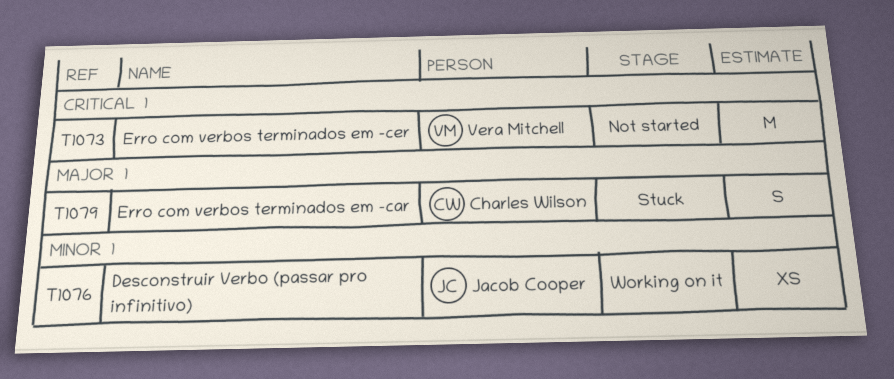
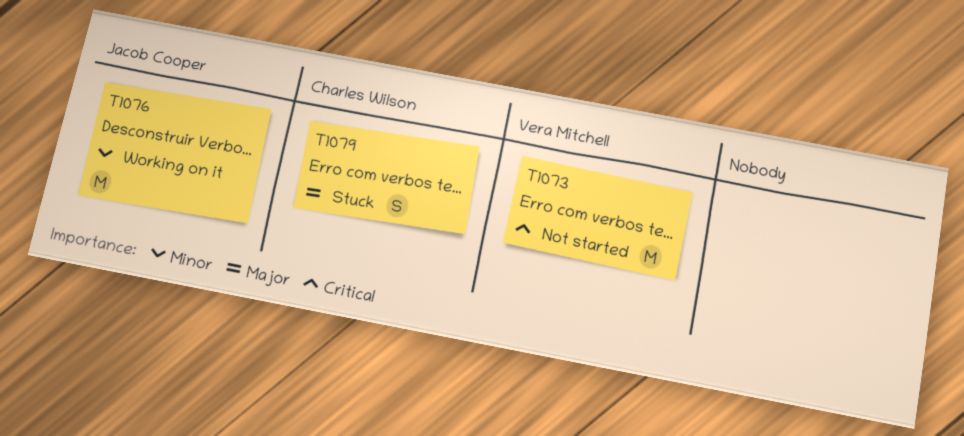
T1076, estimate: XS -> M

